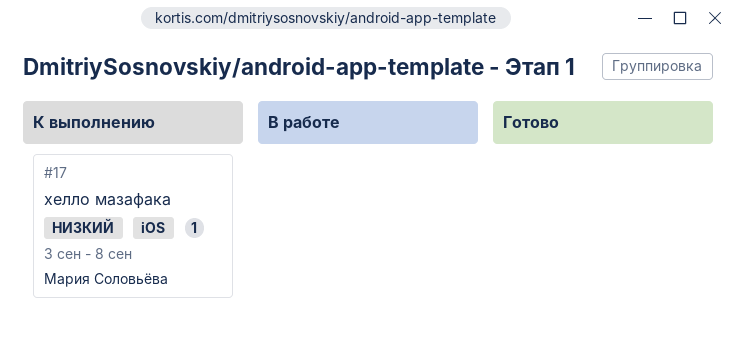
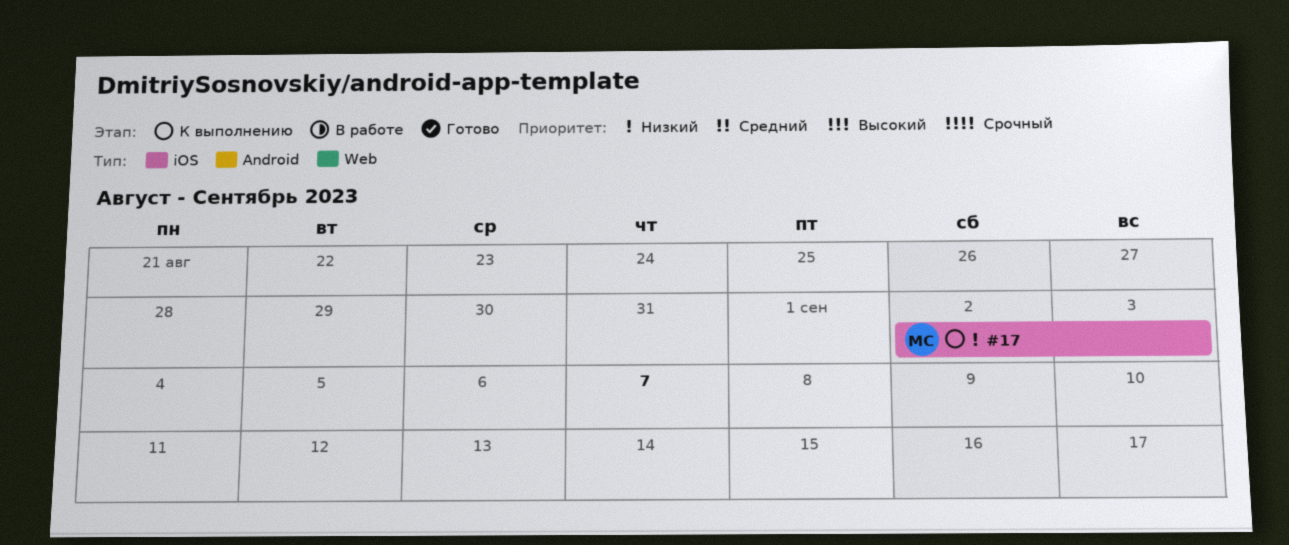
#17, start: Sep 3 -> Sep 2
#17, due: Sep 8 -> Sep 3

